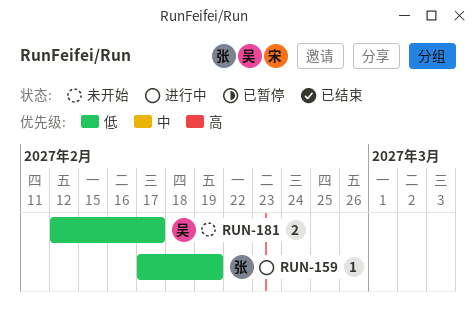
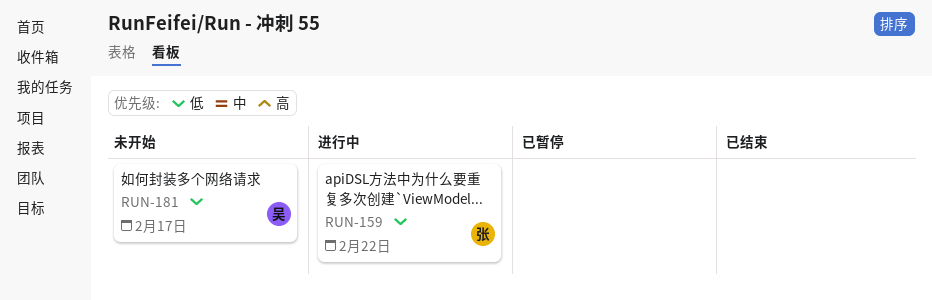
RUN-159, due: Feb 19 -> Feb 22

